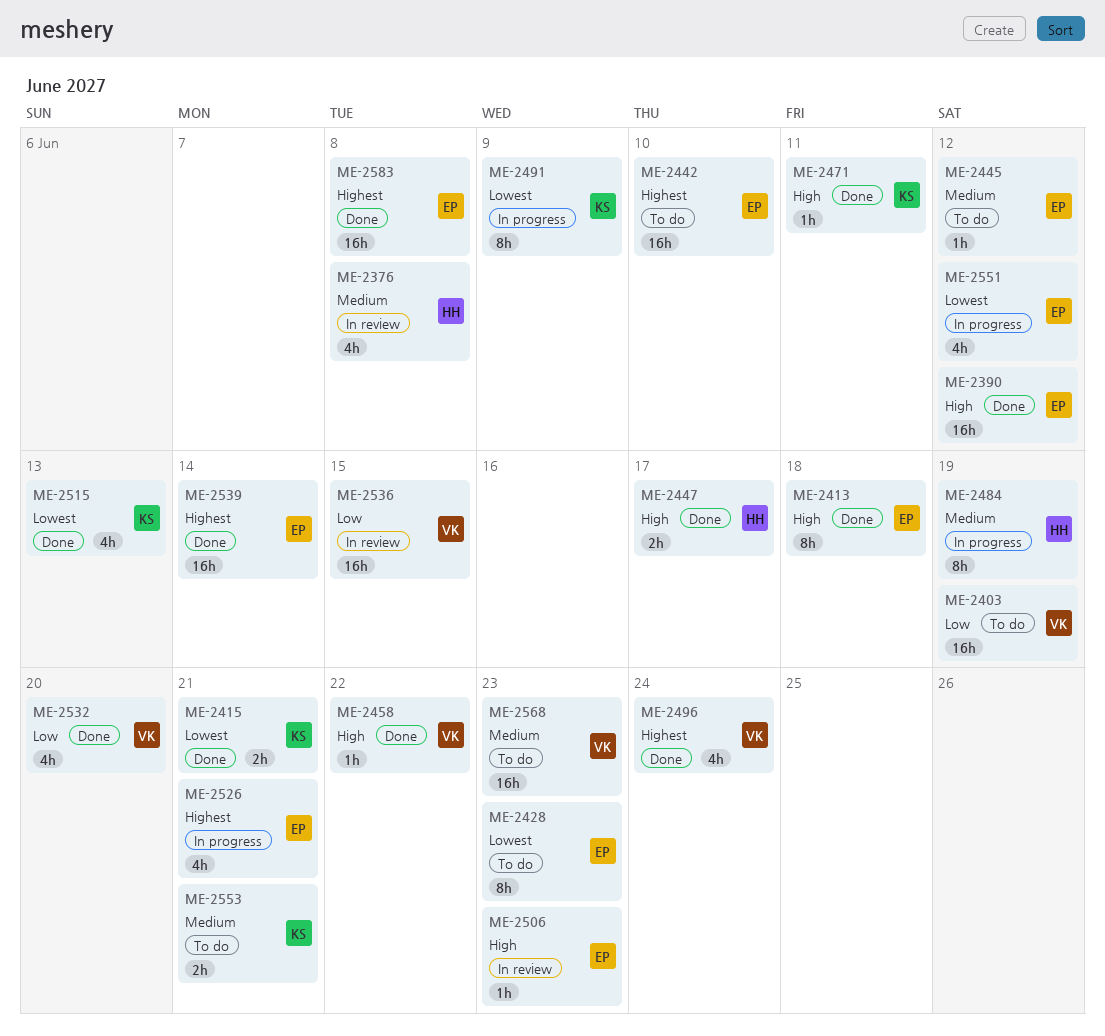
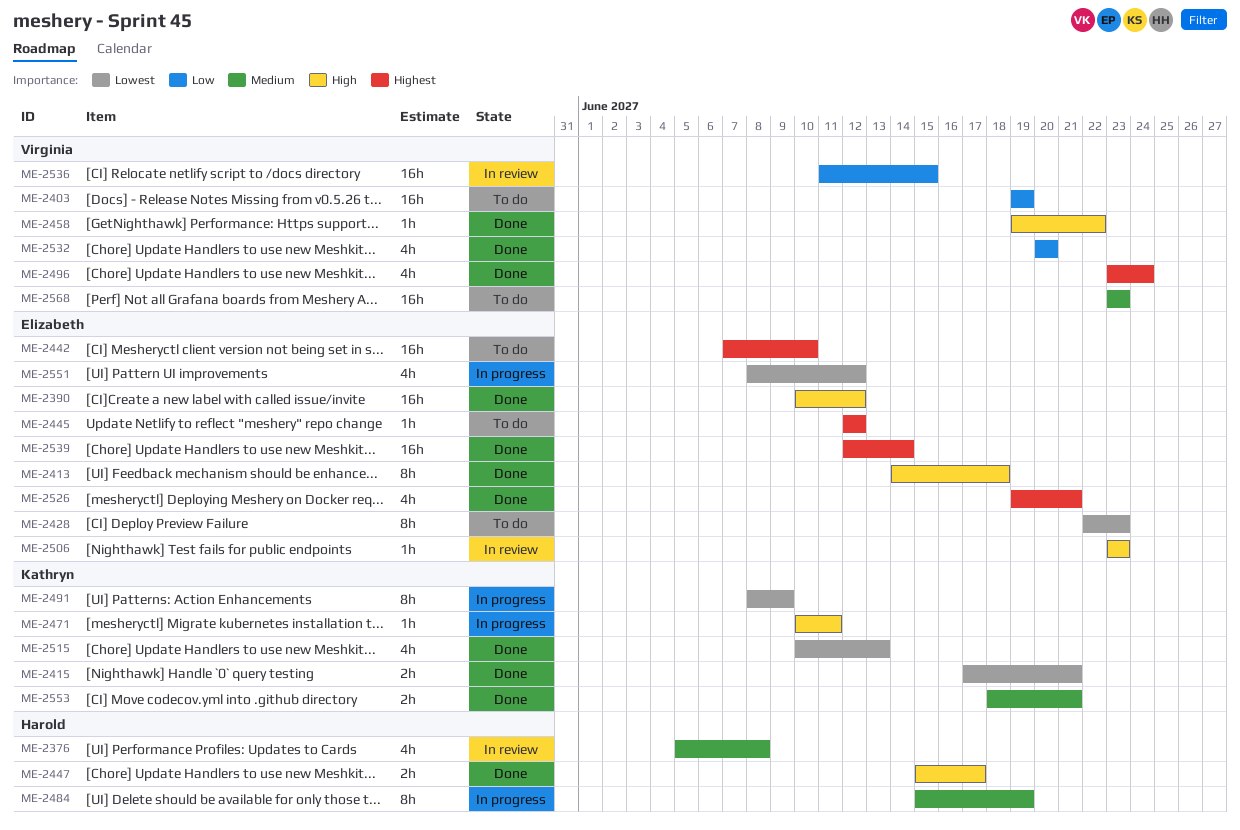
ME-2445, priority: Medium -> Highest
ME-2471, status: Done -> In progress
ME-2526, status: In progress -> Done
ME-2553, status: To do -> Done
ME-2583: present -> none

